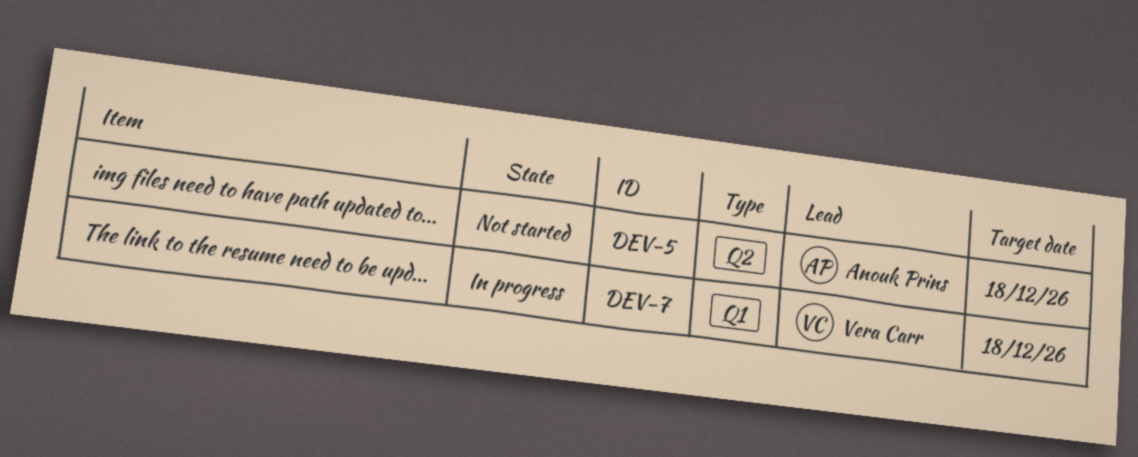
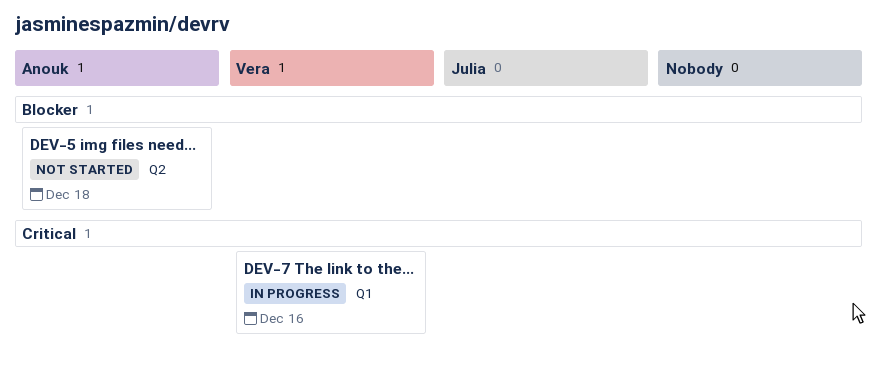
DEV-7, due: Dec 18 -> Dec 16

